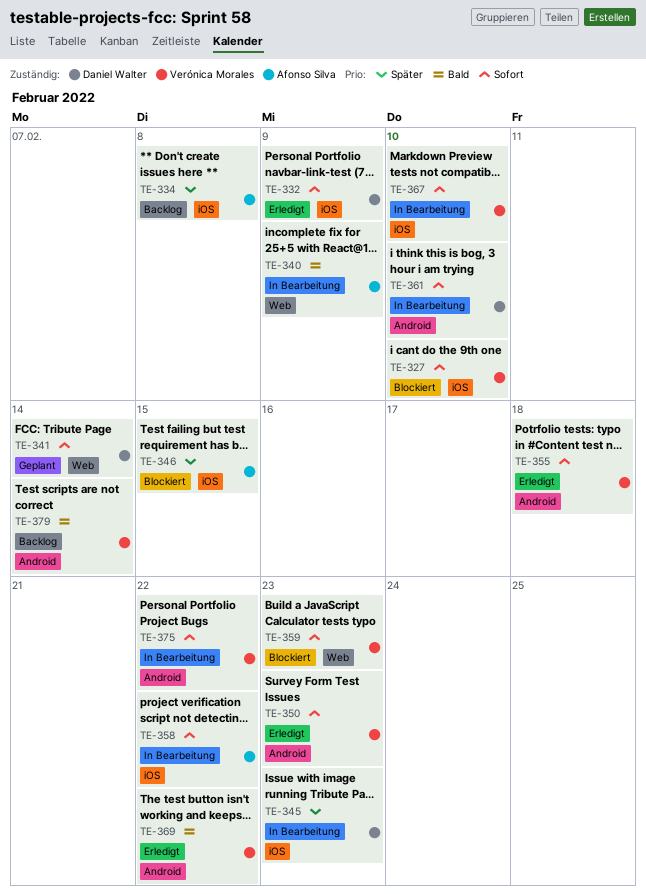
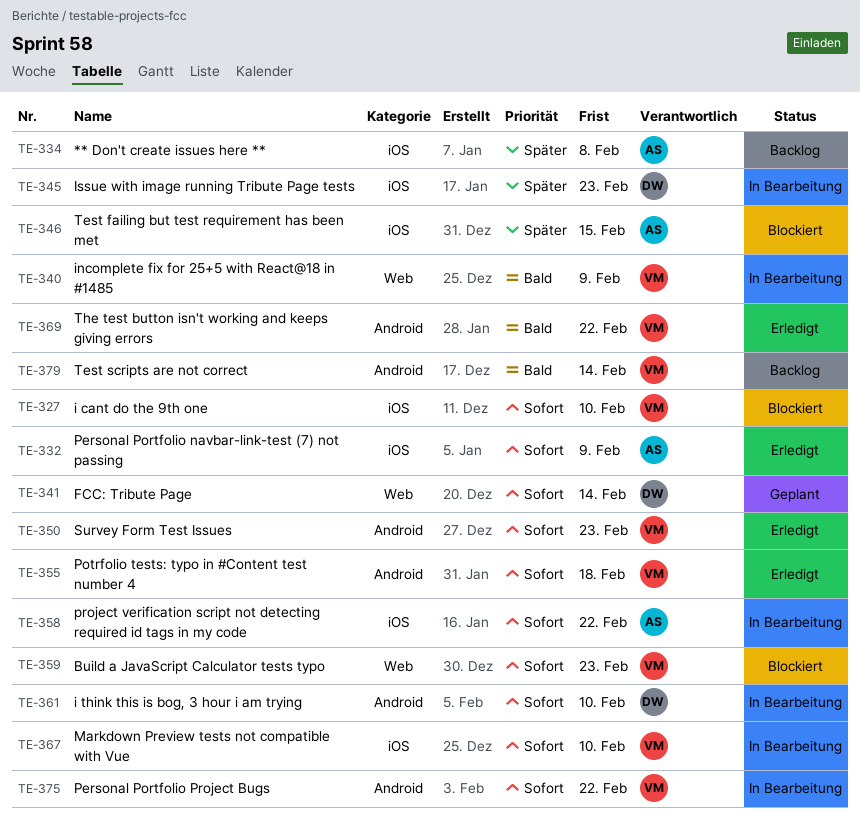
TE-332, owner: Daniel Walter -> Afonso Silva
TE-340, owner: Afonso Silva -> Verónica Morales

